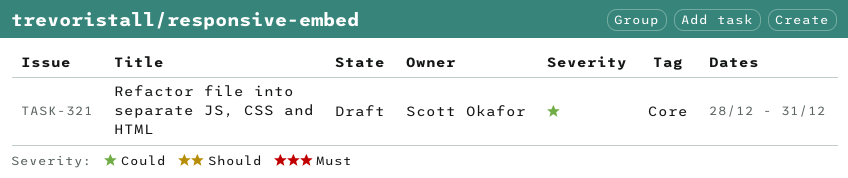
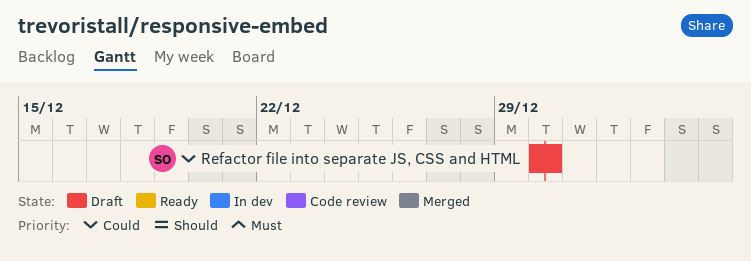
Refactor file into separate JS, CSS and HTML, start: Dec 28 -> Dec 30
Refactor file into separate JS, CSS and HTML, due: Dec 31 -> Dec 30

